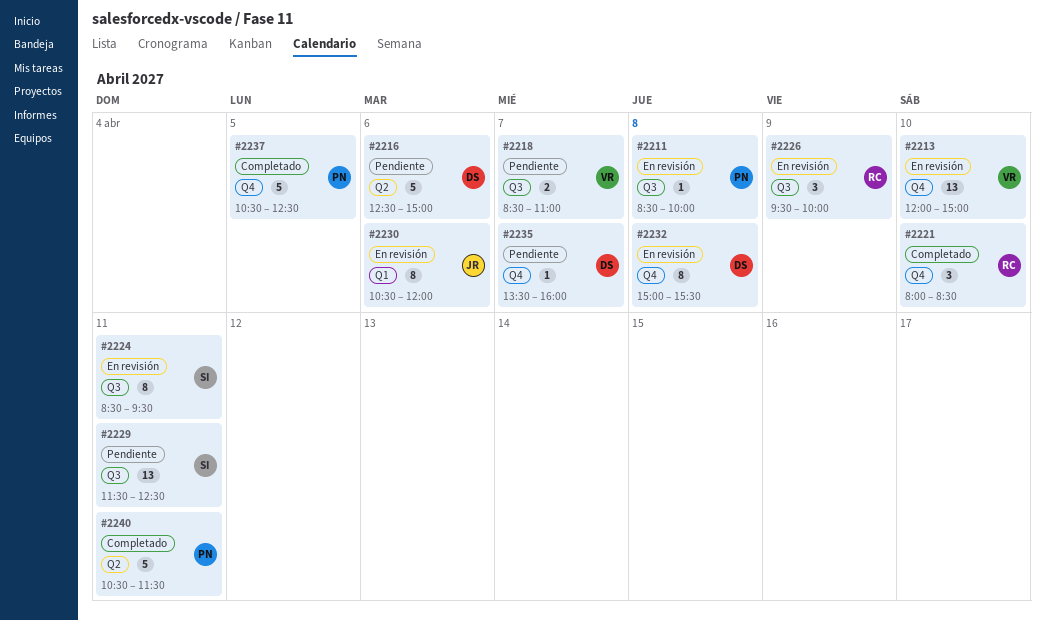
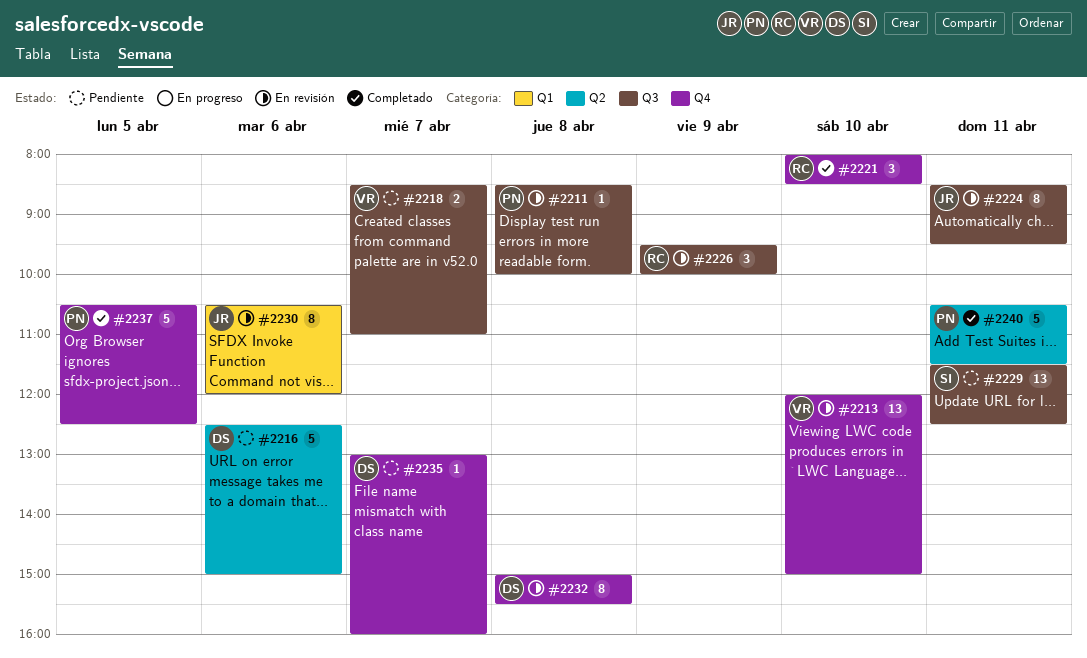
#2224, owner: SI -> JR
#2235, begins: 13:30 -> 13:00

